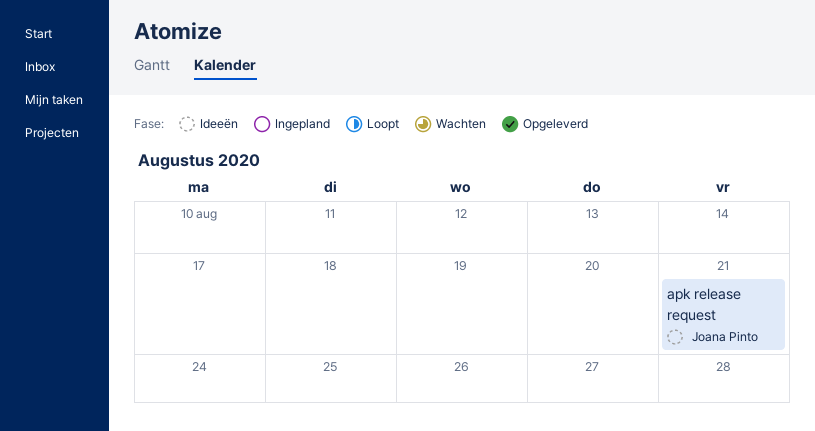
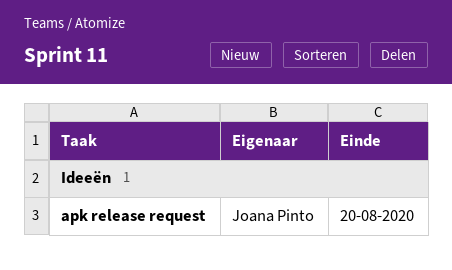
apk release request, due: Aug 21 -> Aug 20

